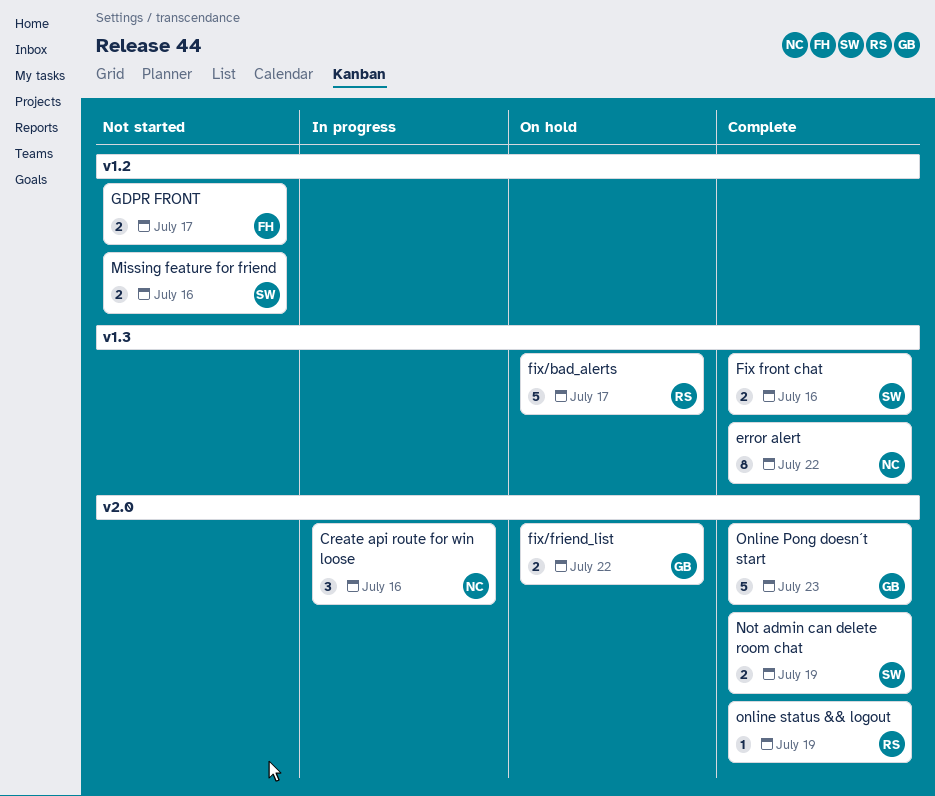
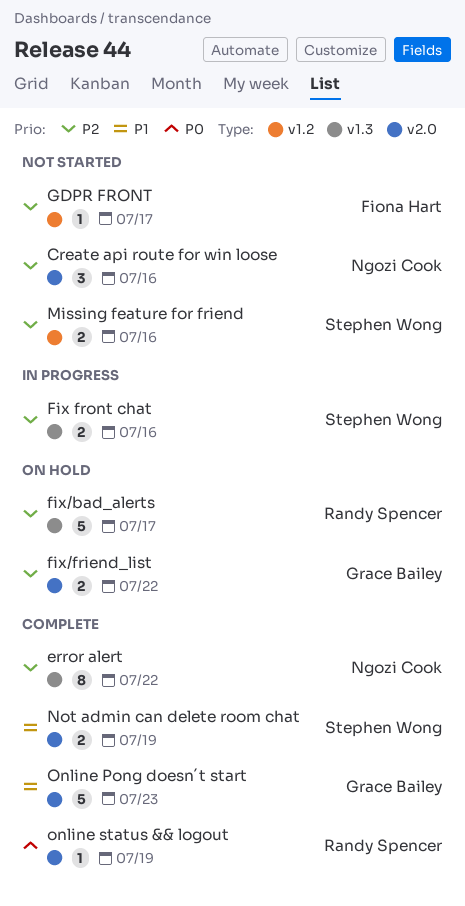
Create api route for win loose, status: In progress -> Not started
Fix front chat, status: Complete -> In progress
GDPR FRONT, estimate: 2 -> 1

